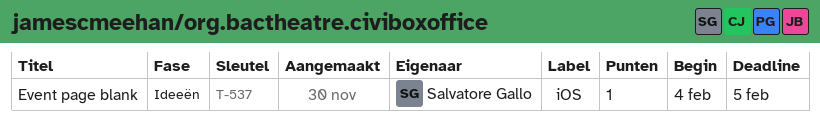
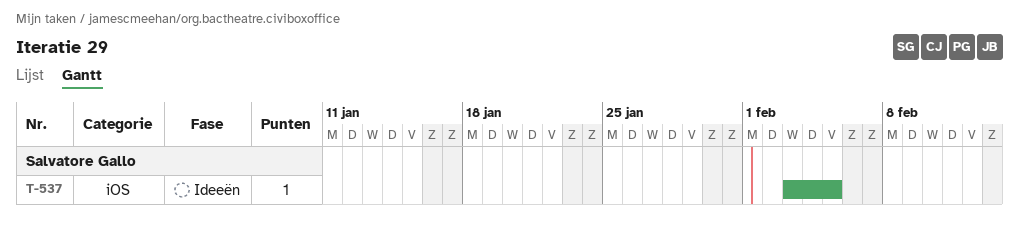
T-537, start: Feb 4 -> Feb 3

